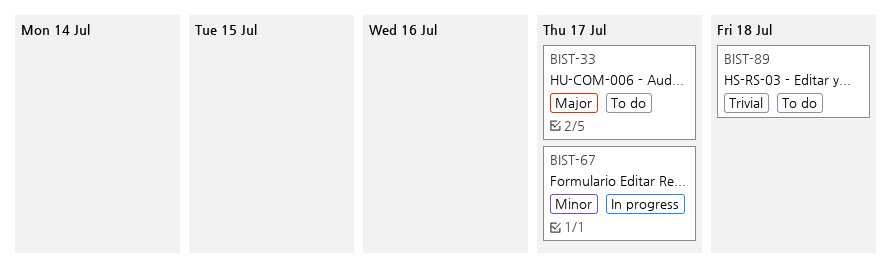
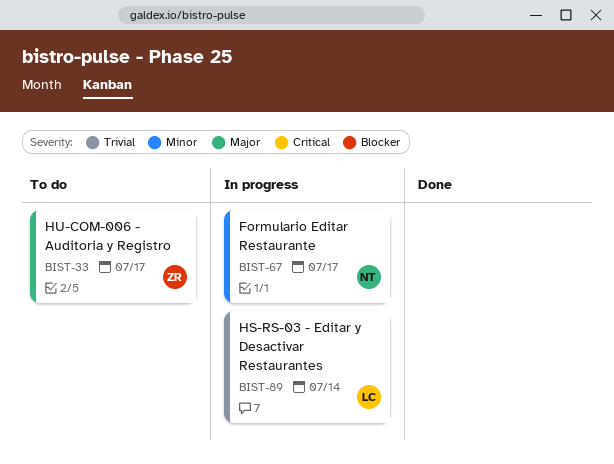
BIST-89, status: To do -> In progress
BIST-89, due: Jul 18 -> Jul 14

